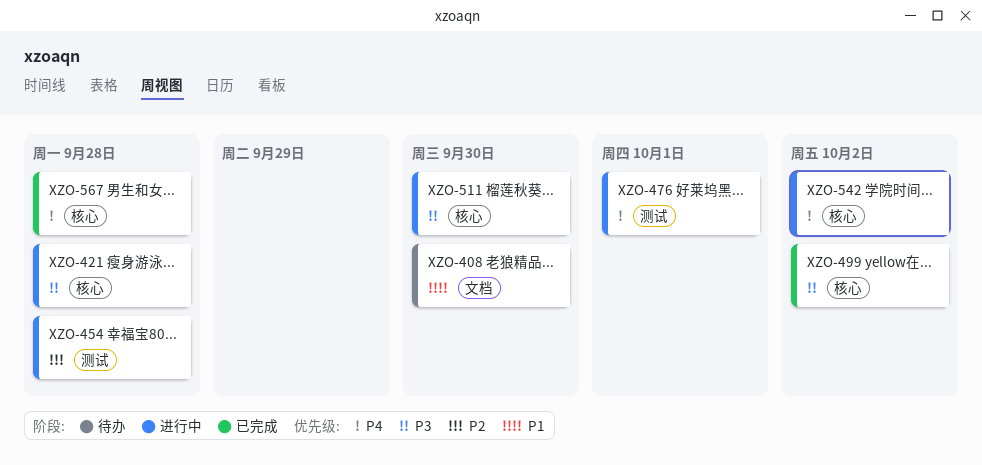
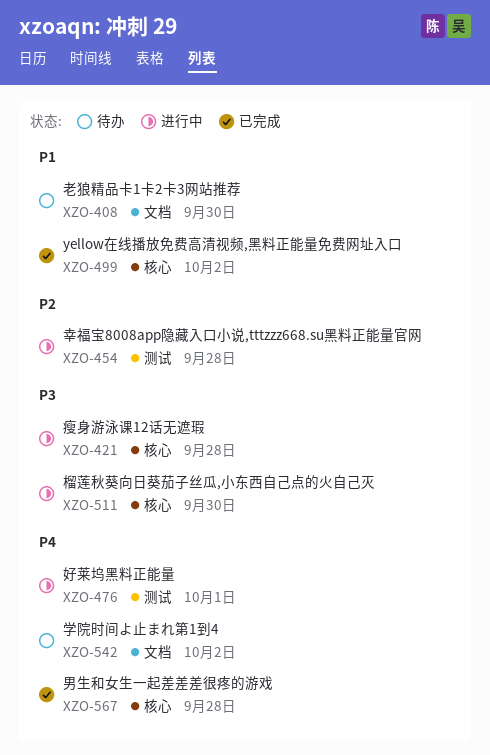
XZO-499, priority: P3 -> P1
XZO-542, status: 进行中 -> 待办
XZO-542, label: 核心 -> 文档

